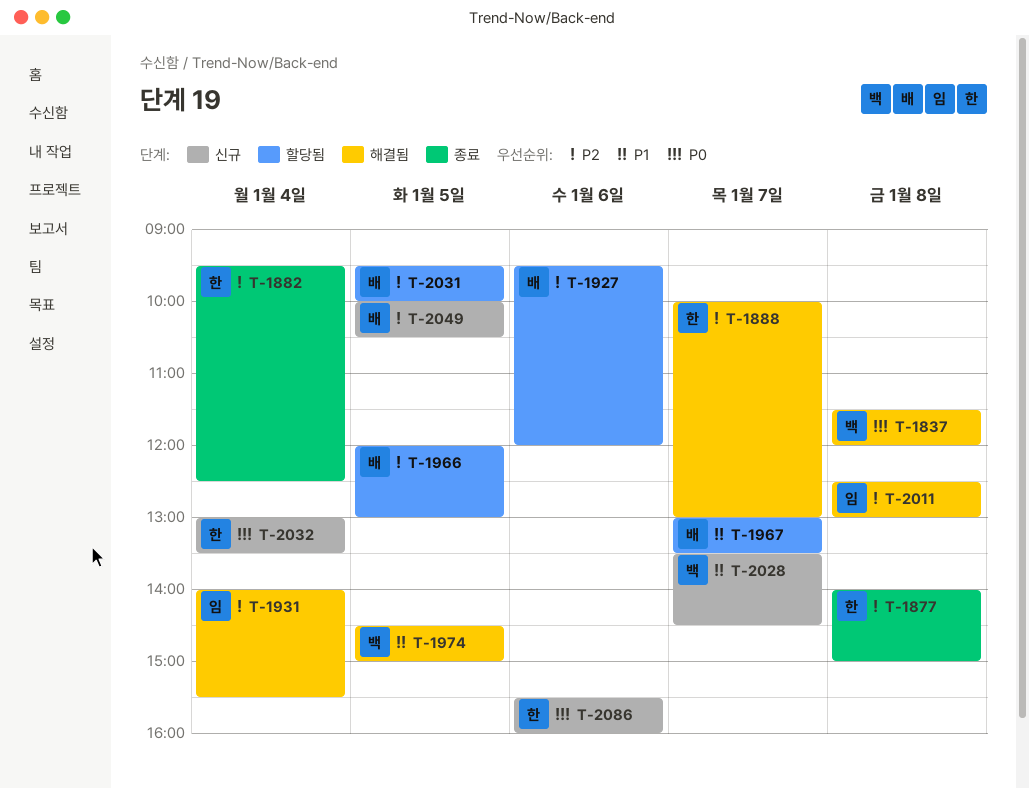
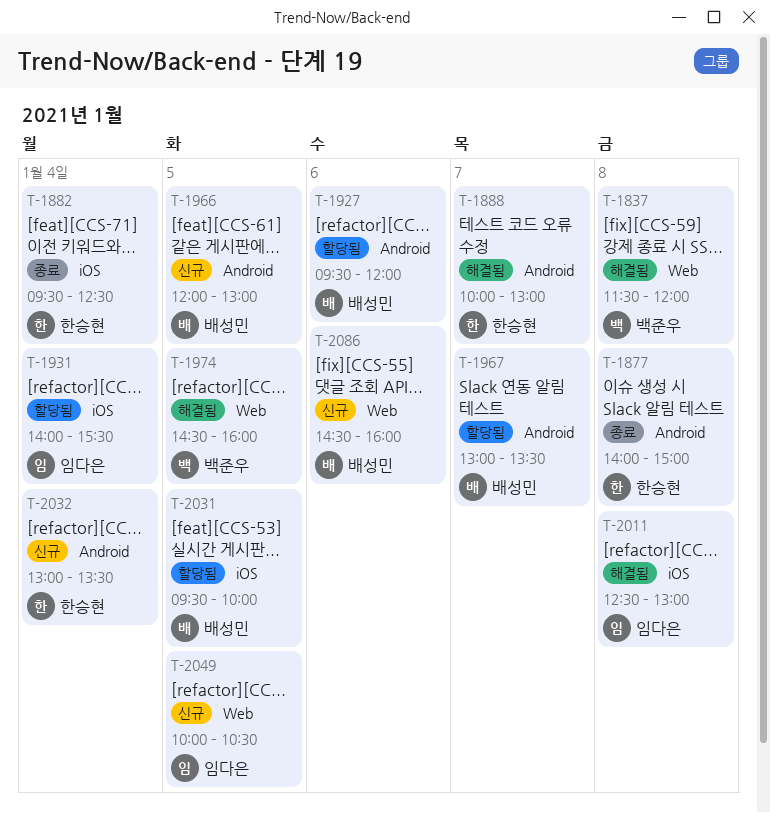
T-1931, status: 해결됨 -> 할당됨
T-1966, status: 할당됨 -> 신규
T-1974, ends: 15:00 -> 16:00
T-2028: present -> none
T-2049, owner: 배성민 -> 임다은
T-2086, owner: 한승현 -> 배성민
T-2086, begins: 15:30 -> 14:30

